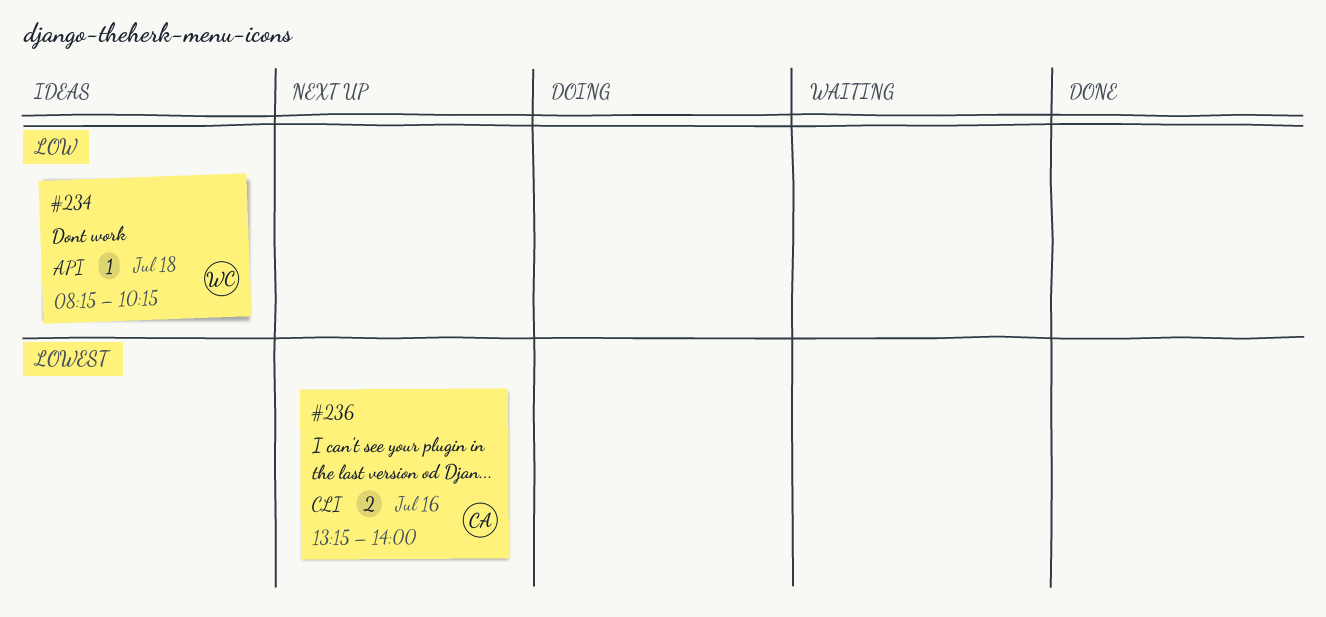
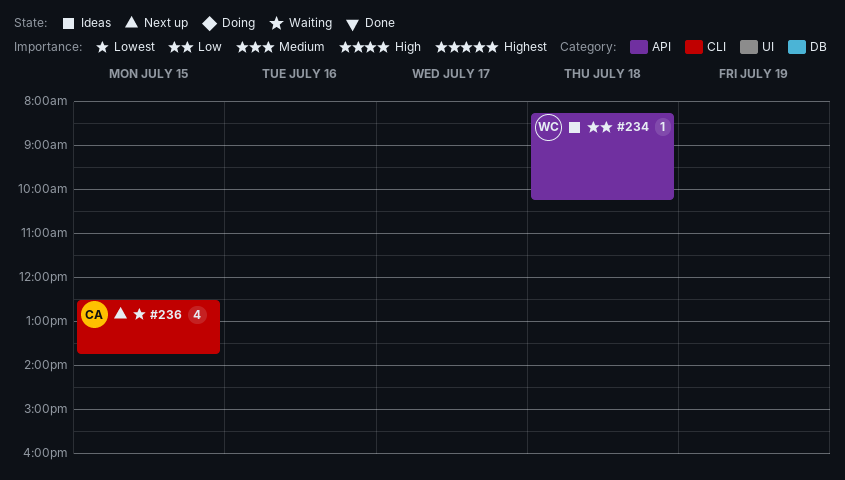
#236, estimate: 2 -> 4
#236, day: Jul 16 -> Jul 15
#236, begins: 13:15 -> 12:30
#236, ends: 14:00 -> 13:45

